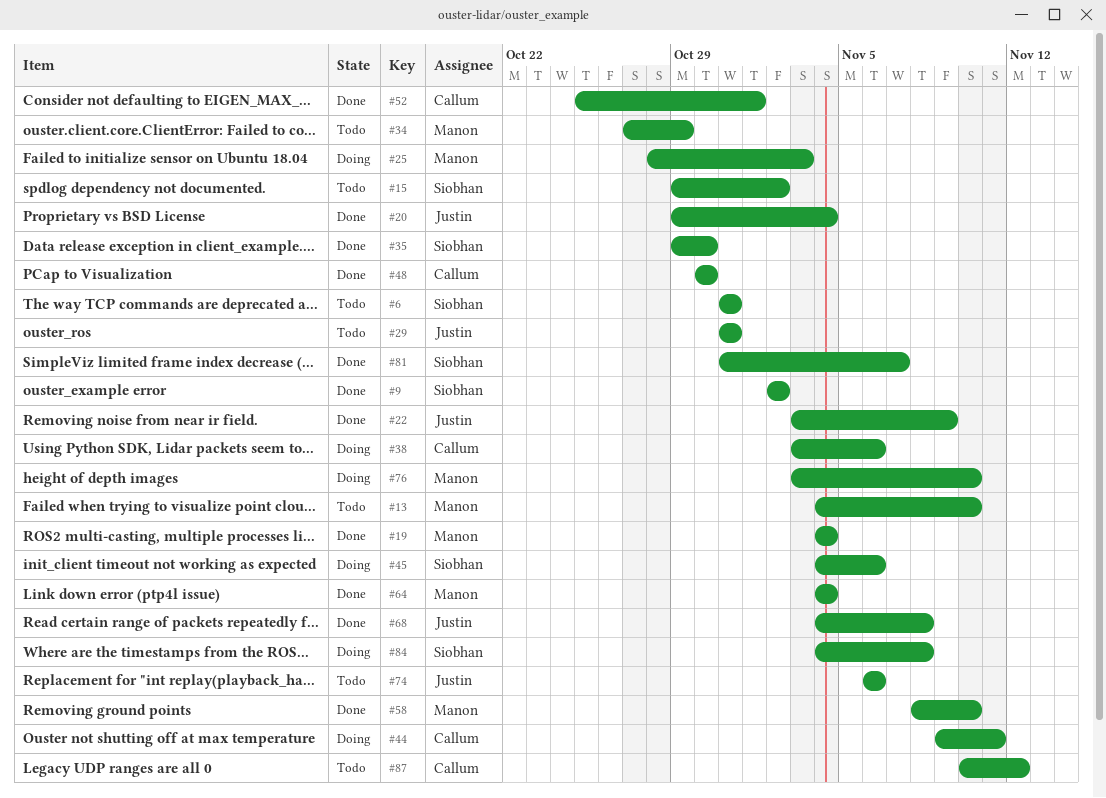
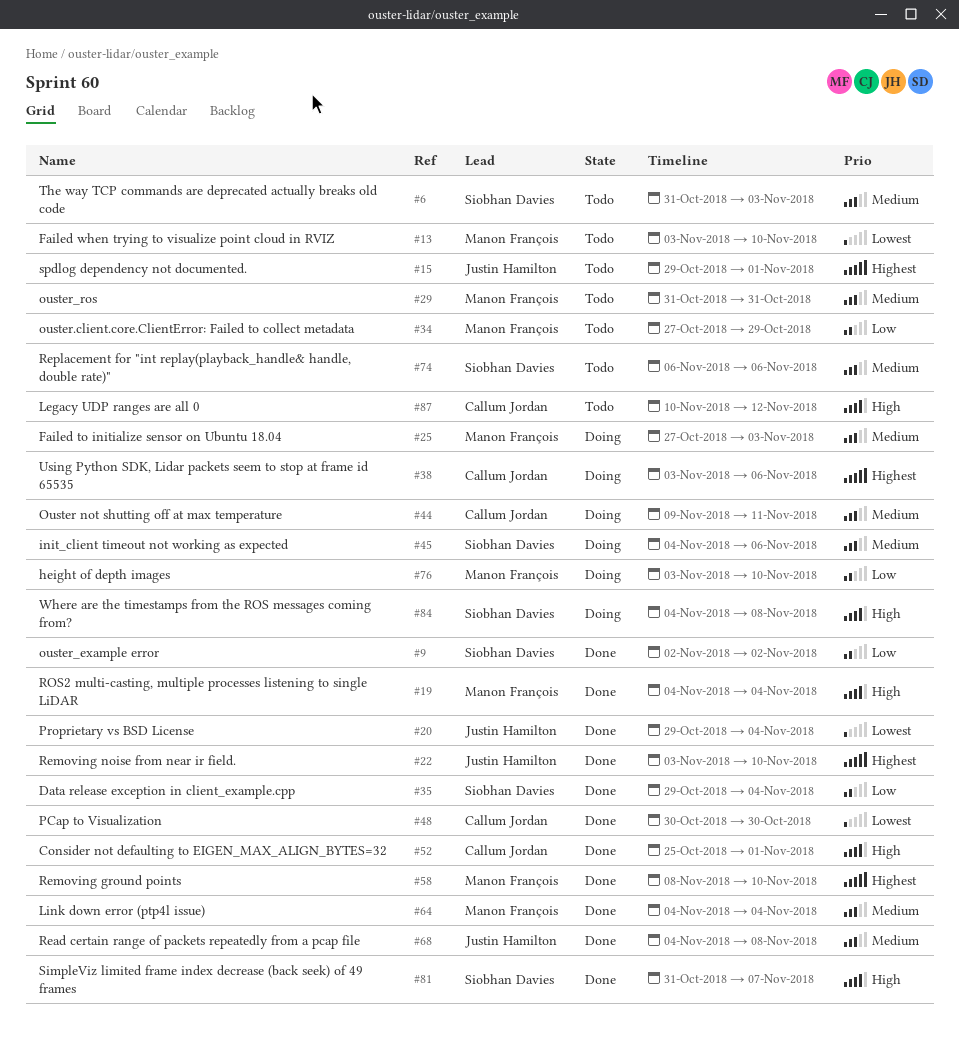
#6, due: Oct 31 -> Nov 3
#13, start: Nov 4 -> Nov 3
#15, owner: Siobhan Davies -> Justin Hamilton
#15, due: Nov 2 -> Nov 1
#22, due: Nov 9 -> Nov 10
#25, start: Oct 28 -> Oct 27
#29, owner: Justin Hamilton -> Manon François
#35, due: Oct 30 -> Nov 4
#74, owner: Justin Hamilton -> Siobhan Davies

